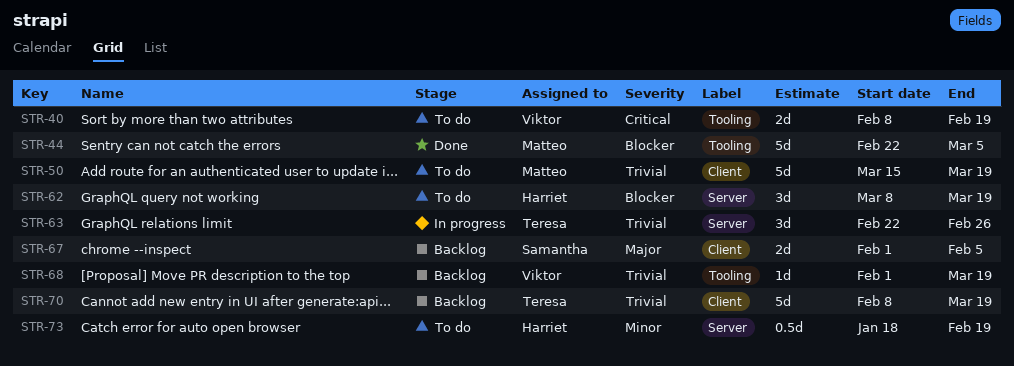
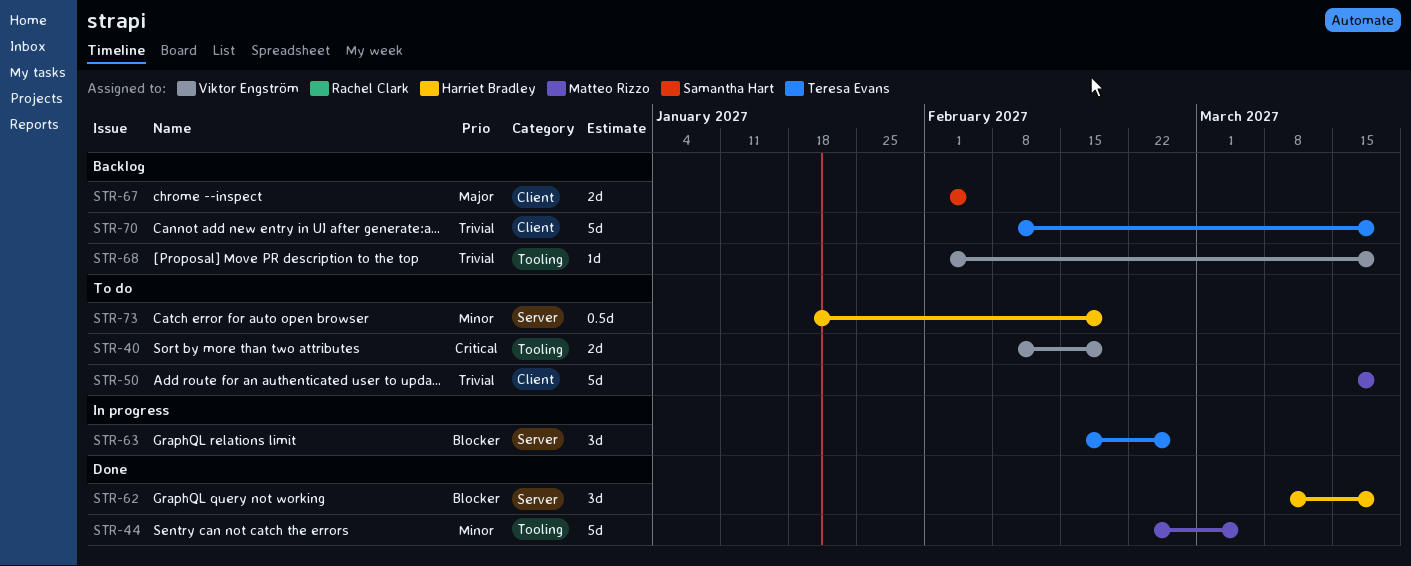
STR-44, priority: Blocker -> Minor
STR-62, status: To do -> Done
STR-63, priority: Trivial -> Blocker
STR-63, start: Feb 22 -> Feb 15

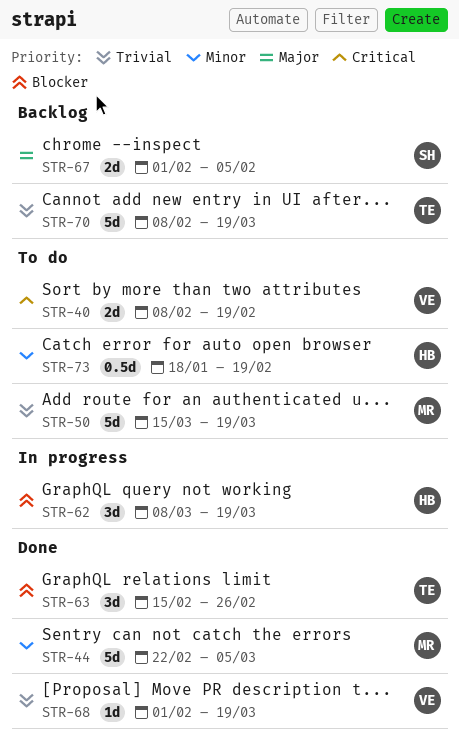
STR-62, status: Done -> In progress
STR-63, status: In progress -> Done
STR-68, status: Backlog -> Done

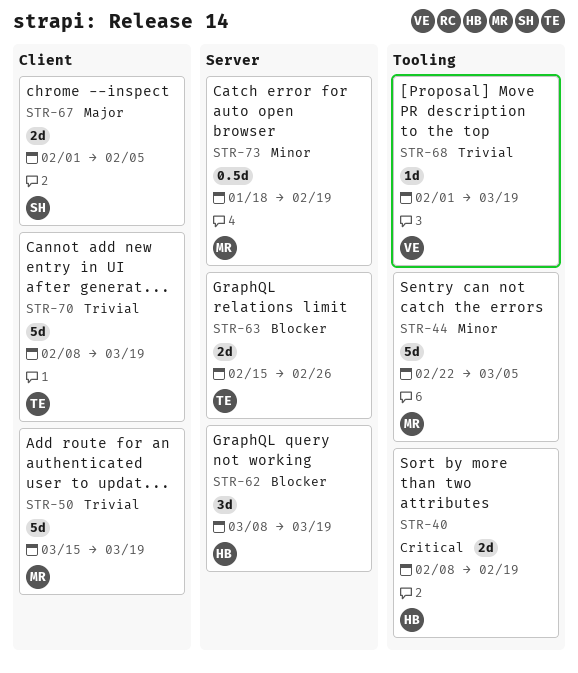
STR-40, owner: VE -> HB
STR-63, estimate: 3d -> 2d
STR-73, owner: HB -> MR

